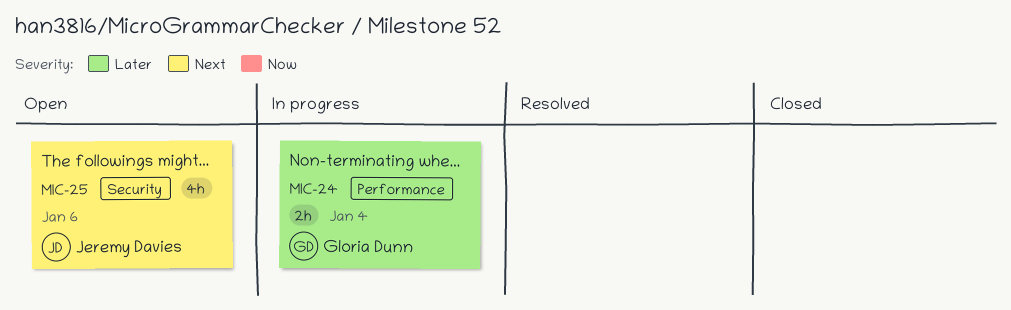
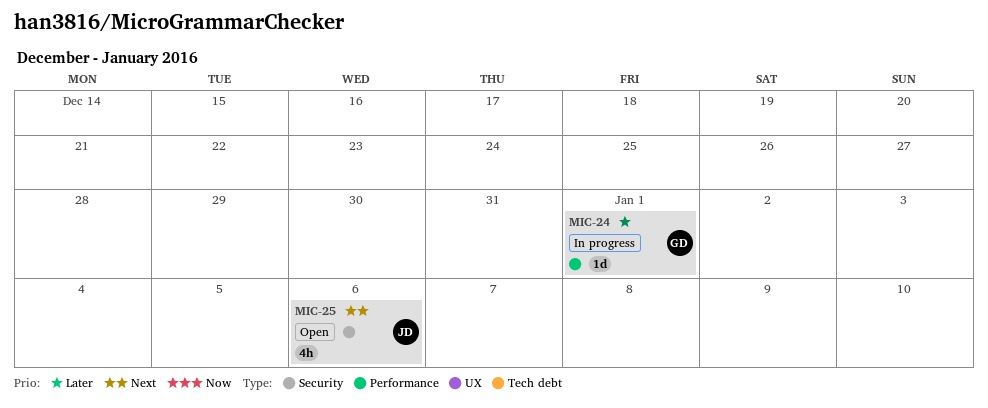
MIC-24, estimate: 2h -> 1d
MIC-24, due: Jan 4 -> Jan 1

